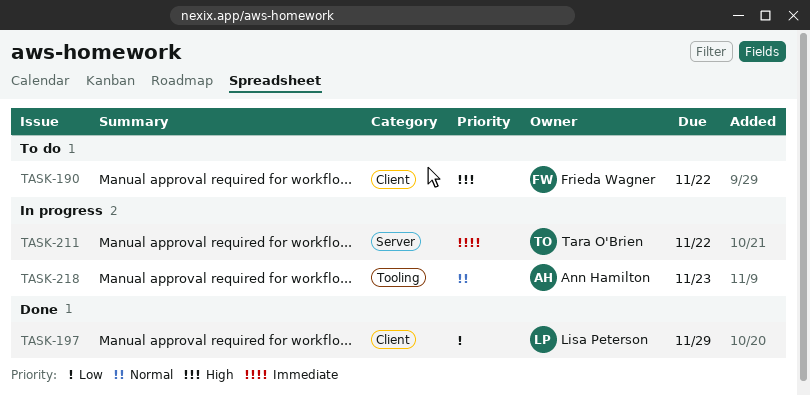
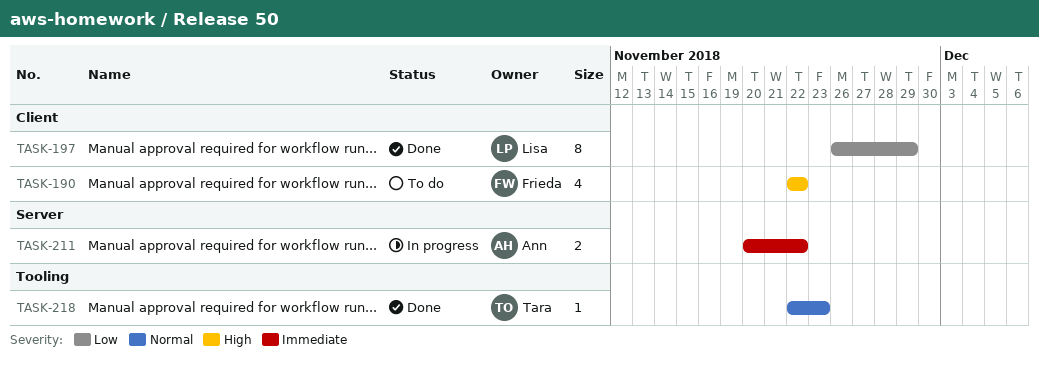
TASK-211, owner: Tara O'Brien -> Ann Hamilton
TASK-218, status: In progress -> Done
TASK-218, owner: Ann Hamilton -> Tara O'Brien

